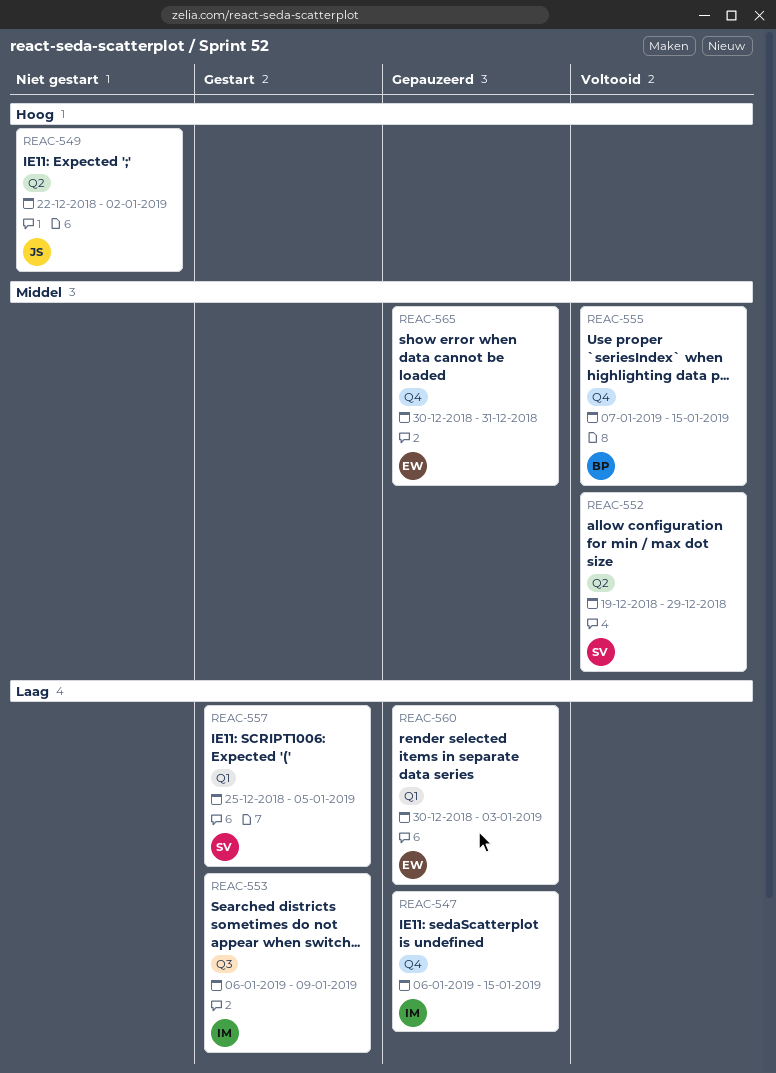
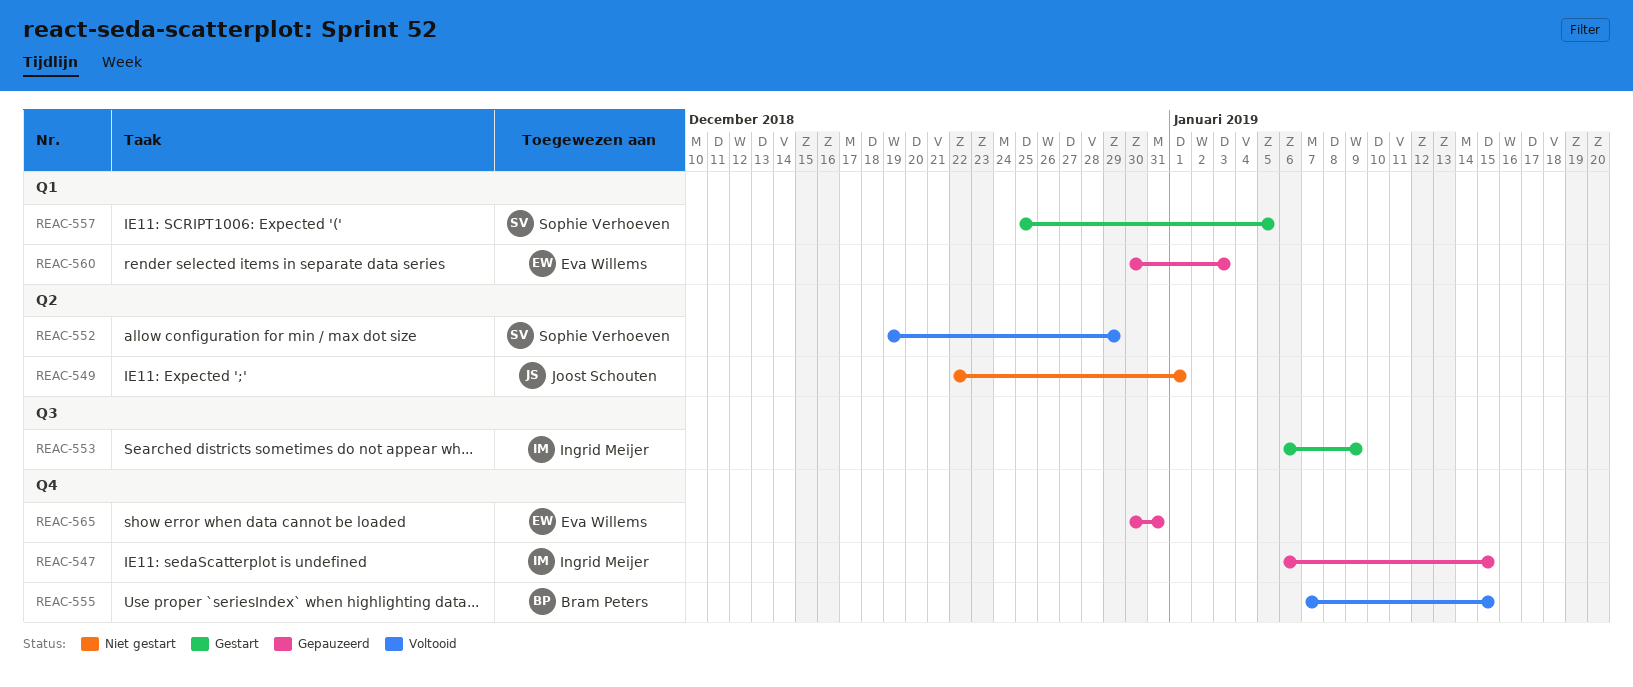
REAC-549, due: Jan 2 -> Jan 1

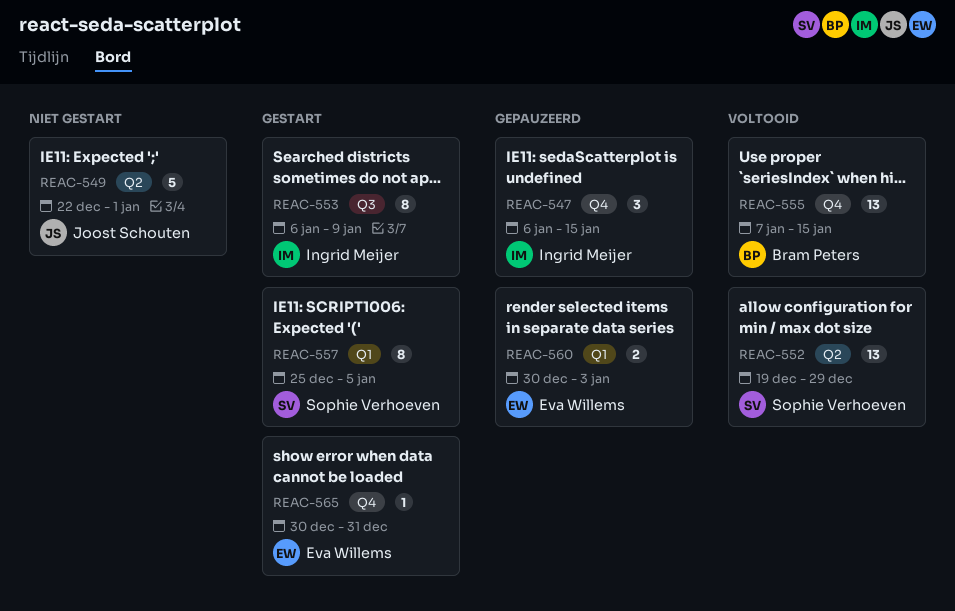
REAC-565, status: Gepauzeerd -> Gestart

